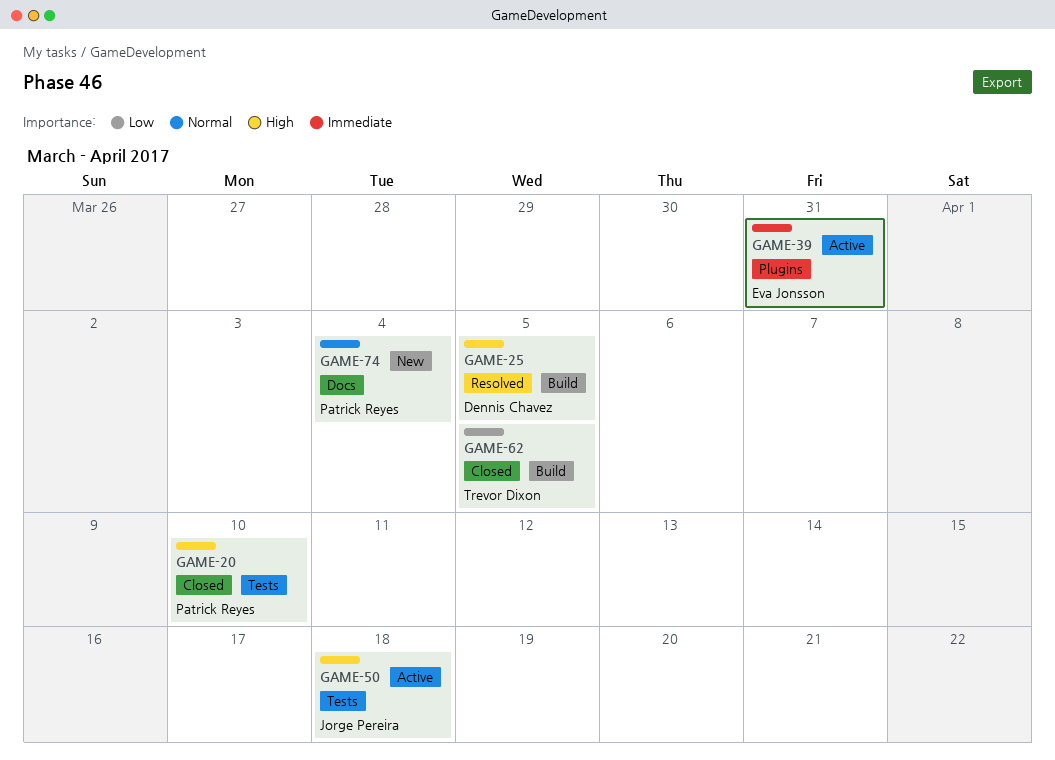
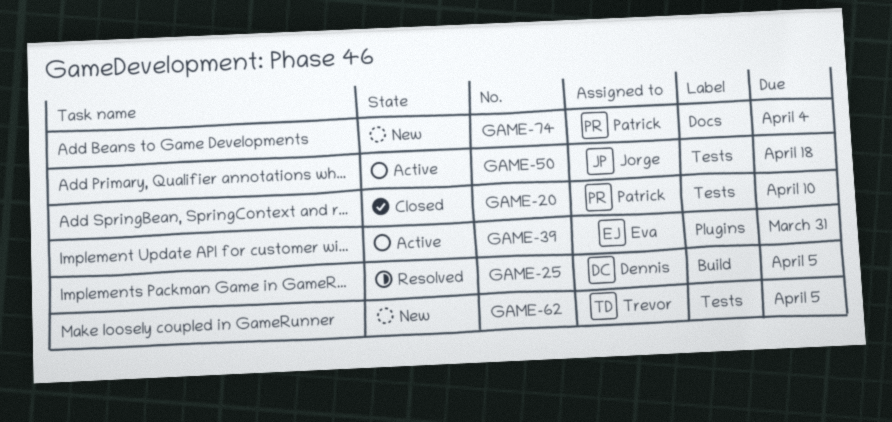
GAME-62, status: Closed -> New
GAME-62, label: Build -> Tests

